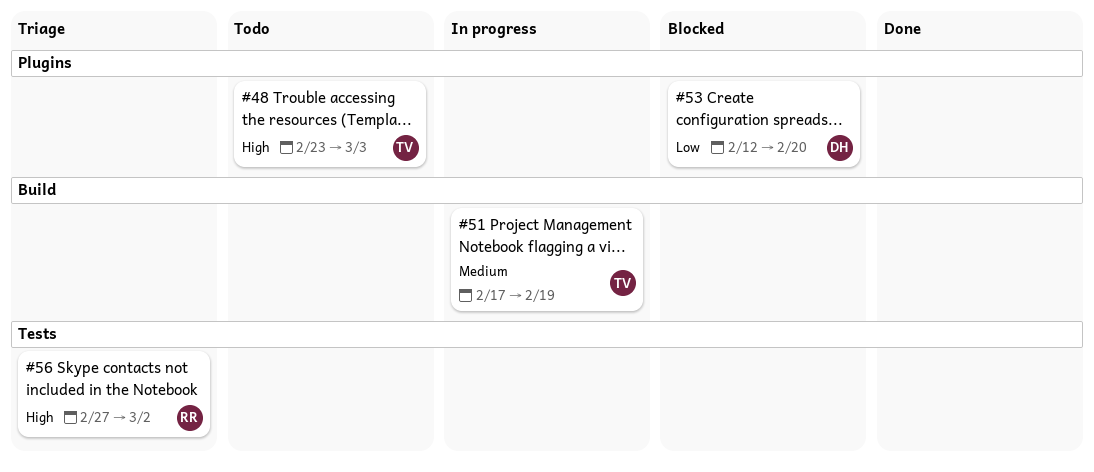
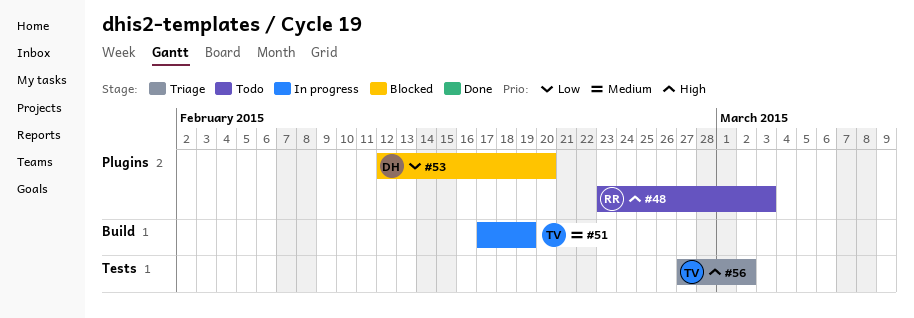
#48, owner: TV -> RR
#56, owner: RR -> TV

